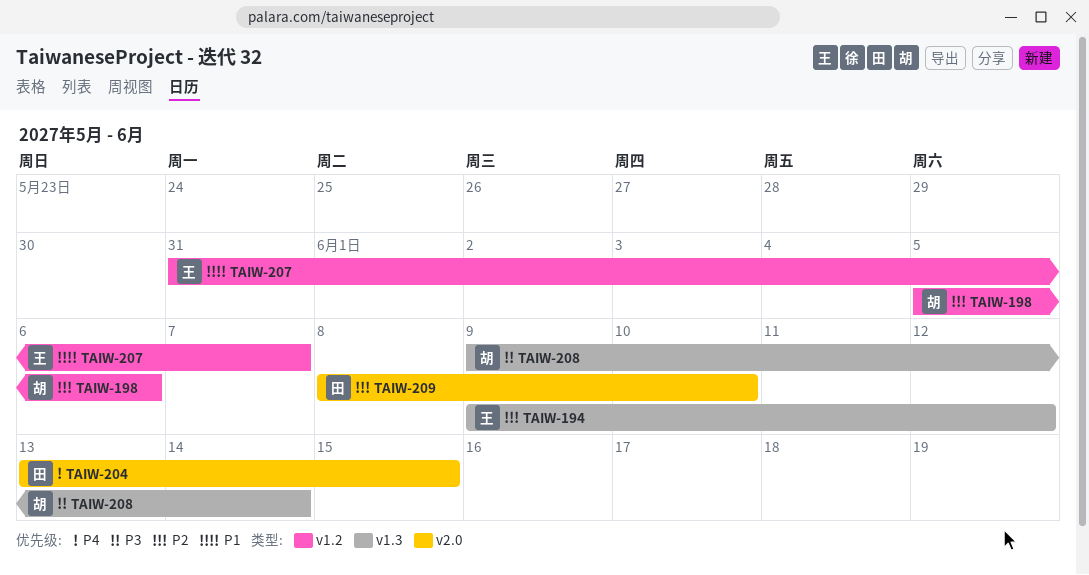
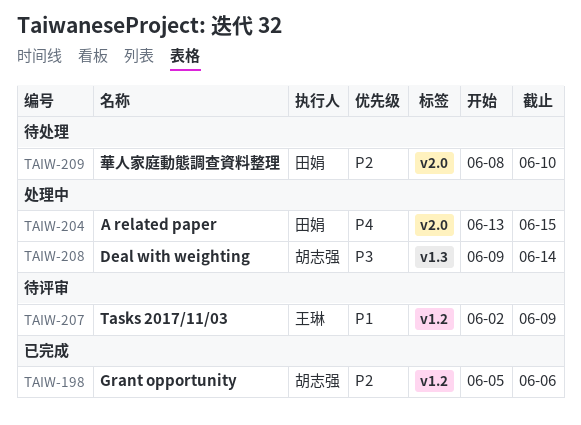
TAIW-194: present -> none
TAIW-207, start: May 31 -> Jun 2
TAIW-207, due: Jun 7 -> Jun 9

